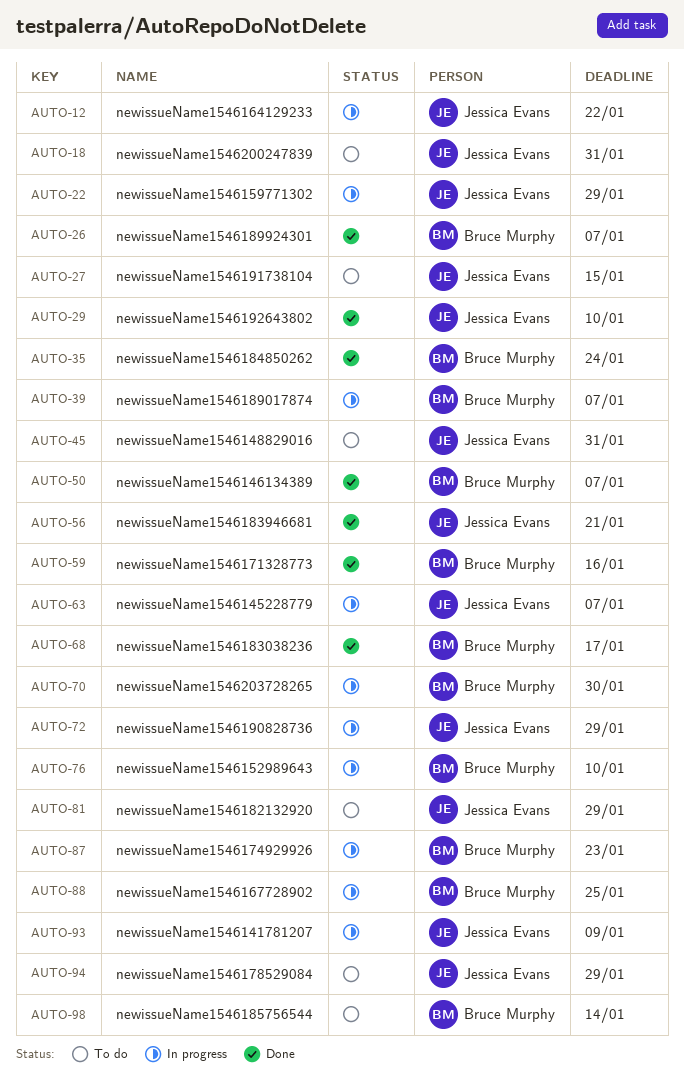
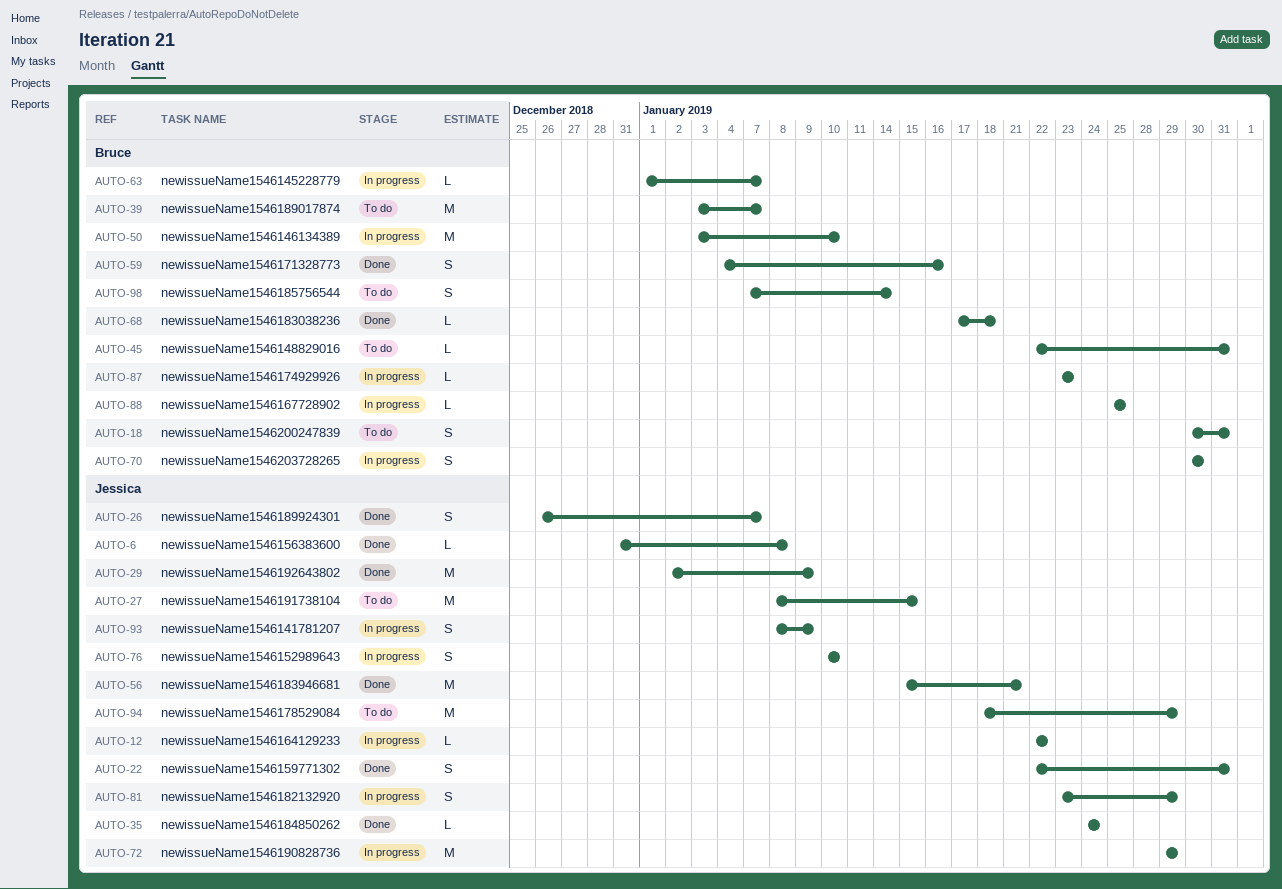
AUTO-6: none -> present
AUTO-18, owner: Jessica Evans -> Bruce Murphy
AUTO-22, status: In progress -> Done
AUTO-22, due: Jan 29 -> Jan 31
AUTO-26, owner: Bruce Murphy -> Jessica Evans
AUTO-29, due: Jan 10 -> Jan 9
AUTO-35, owner: Bruce Murphy -> Jessica Evans
AUTO-39, status: In progress -> To do
AUTO-45, owner: Jessica Evans -> Bruce Murphy
AUTO-50, status: Done -> In progress
AUTO-50, due: Jan 7 -> Jan 10
AUTO-63, owner: Jessica Evans -> Bruce Murphy
AUTO-68, due: Jan 17 -> Jan 18
AUTO-76, owner: Bruce Murphy -> Jessica Evans
AUTO-81, status: To do -> In progress

